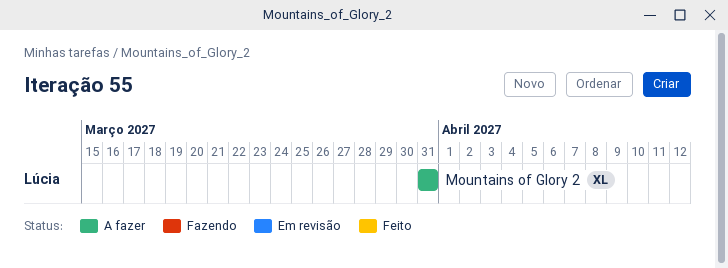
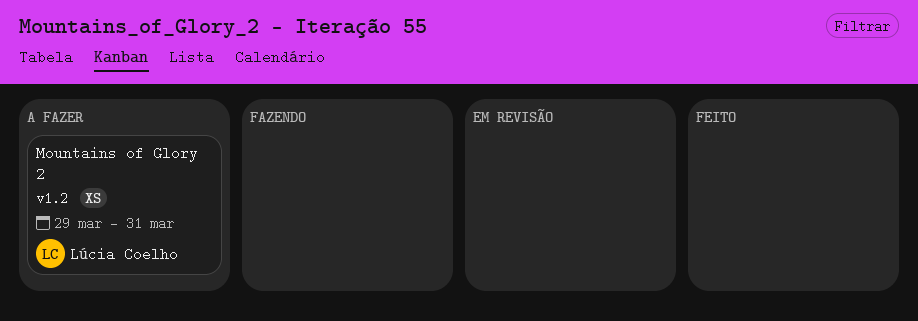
Mountains of Glory 2, estimate: XL -> XS
Mountains of Glory 2, start: Mar 31 -> Mar 29

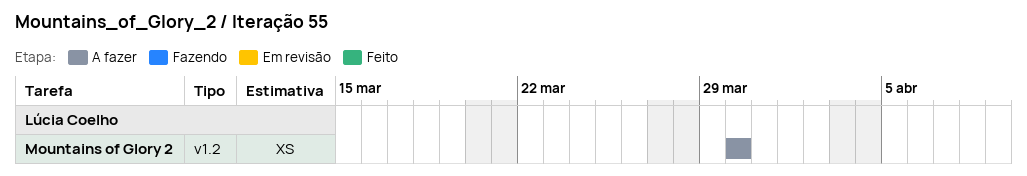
Mountains of Glory 2, start: Mar 29 -> Mar 30
Mountains of Glory 2, due: Mar 31 -> Mar 30

